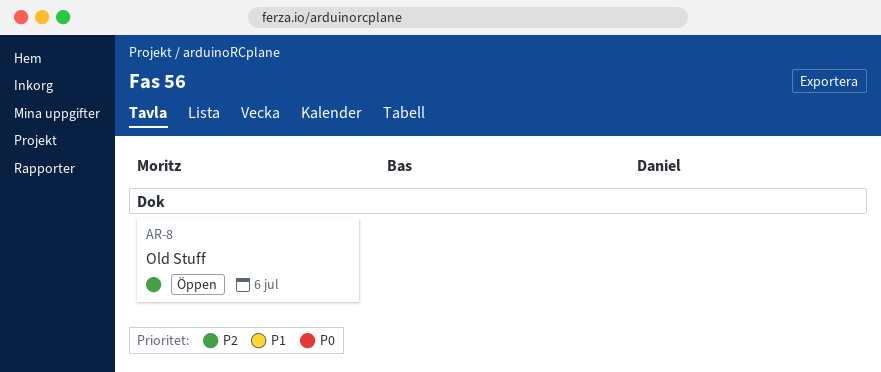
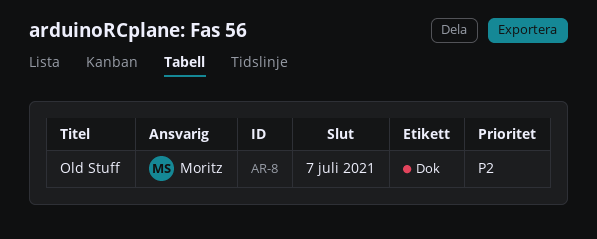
AR-8, due: Jul 6 -> Jul 7

